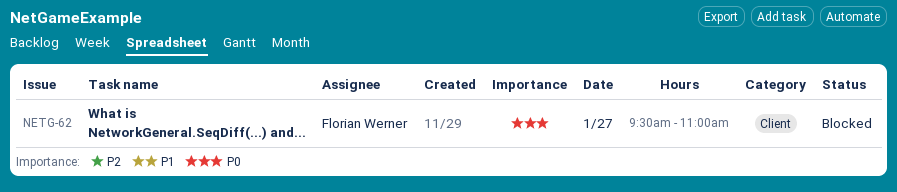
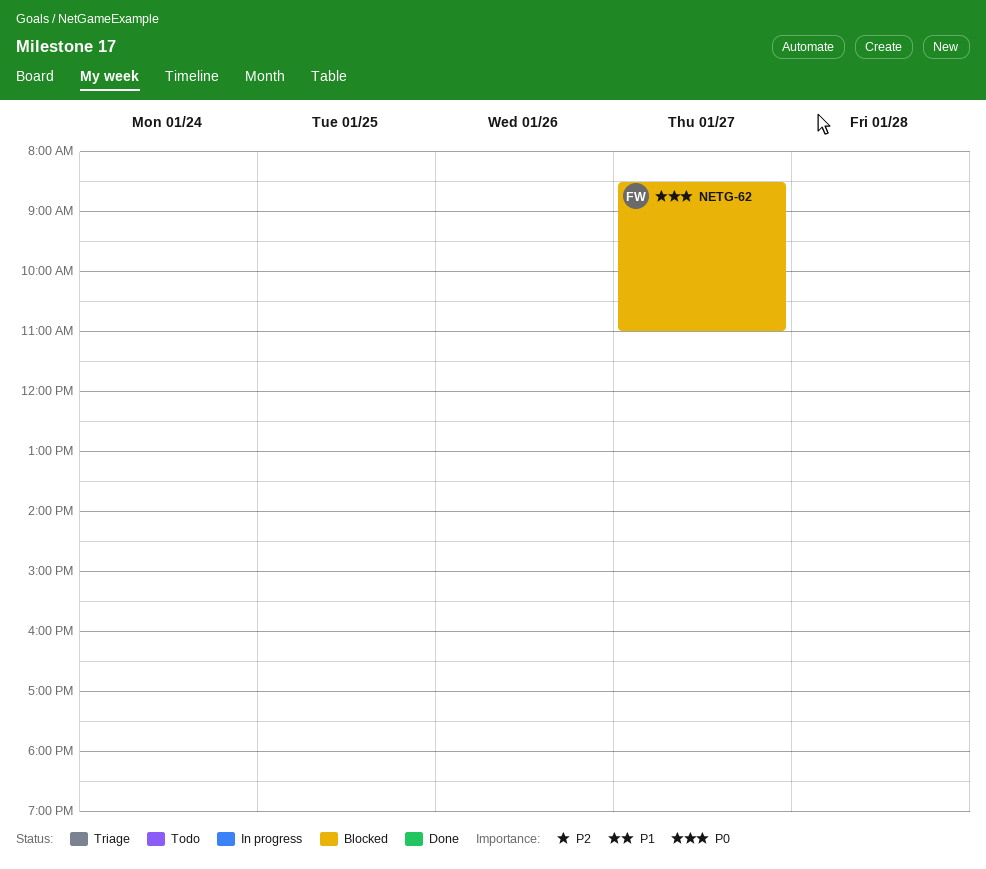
NETG-62, begins: 09:30 -> 08:30

